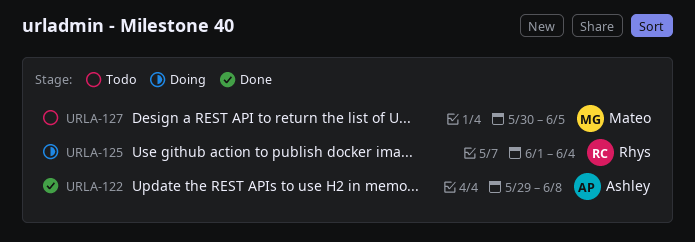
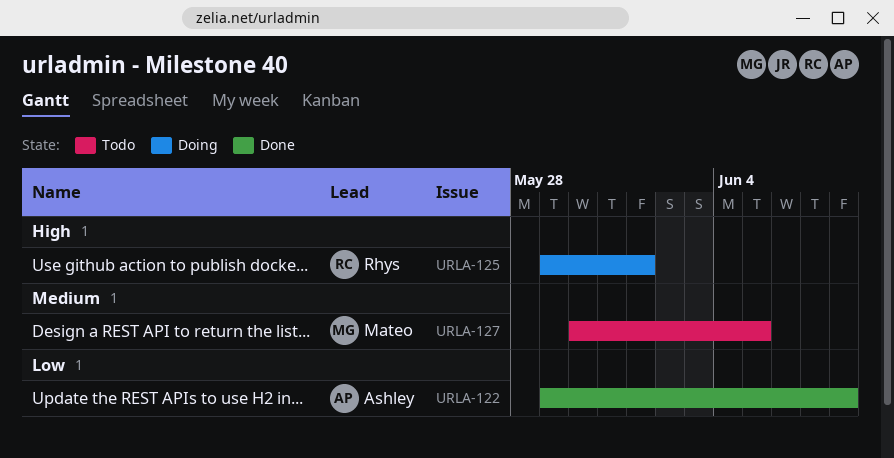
URLA-125, start: Jun 1 -> May 29
URLA-125, due: Jun 4 -> Jun 1

